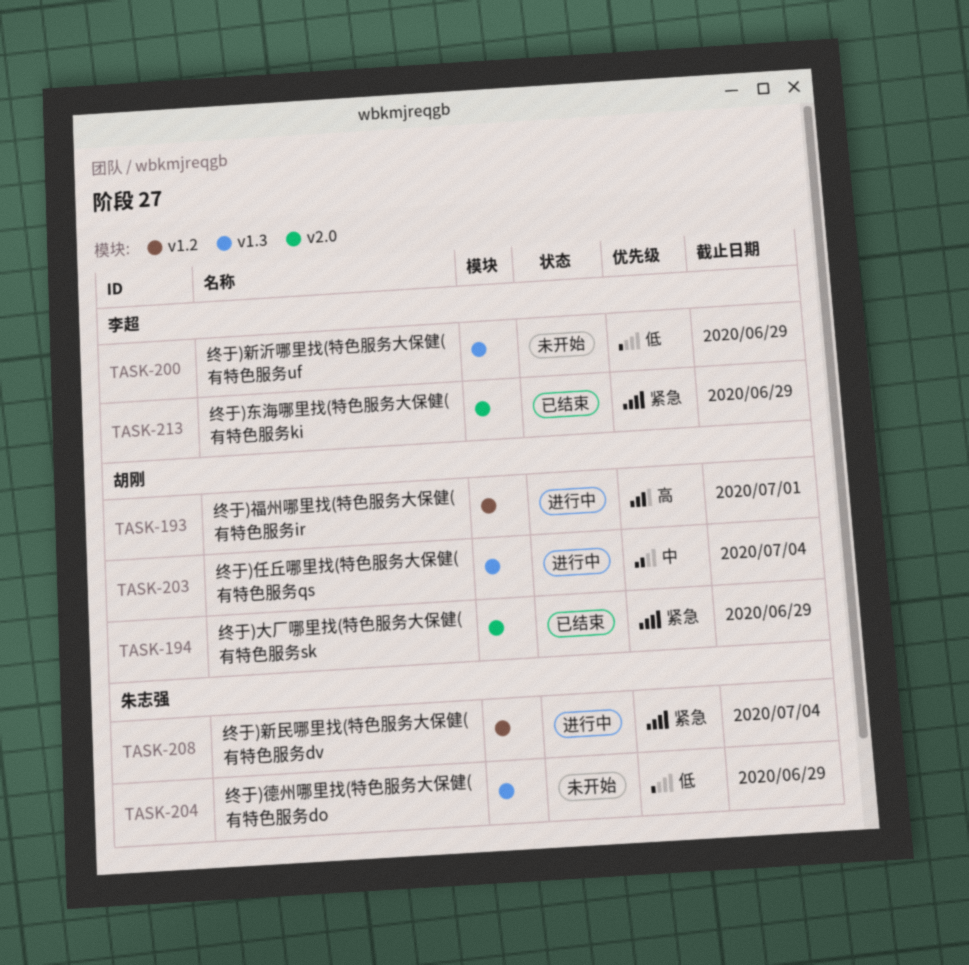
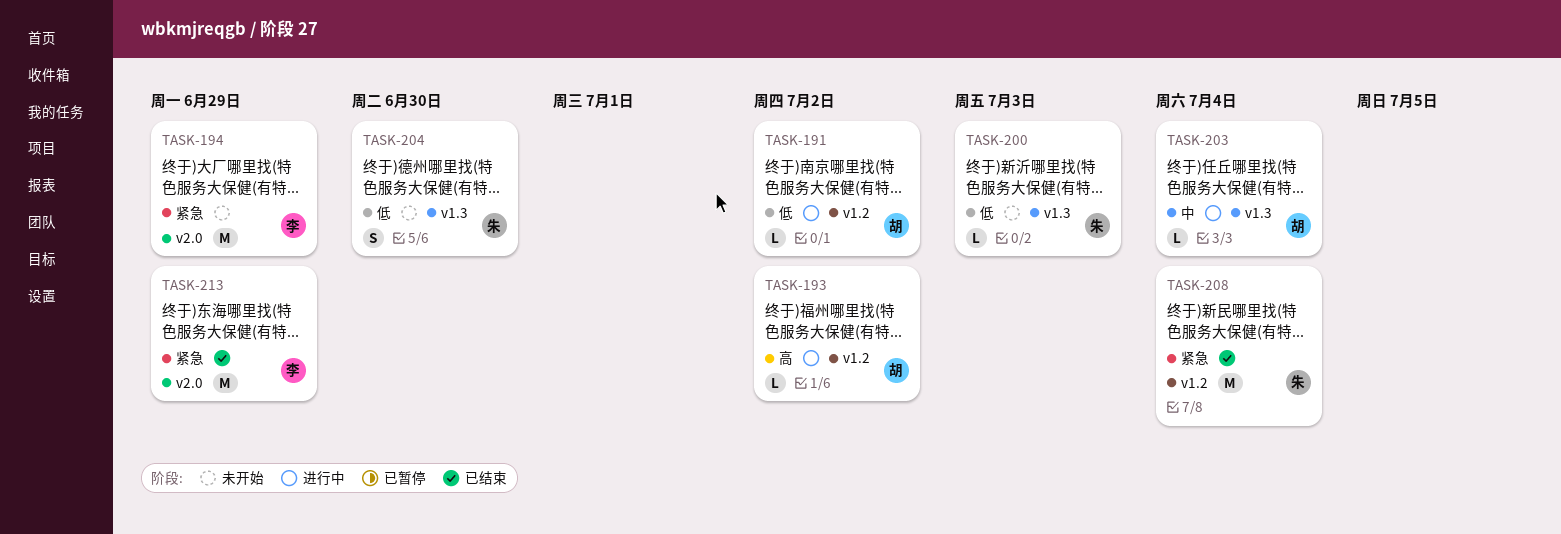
TASK-191: none -> present
TASK-193, due: Jul 1 -> Jul 2
TASK-194, status: 已结束 -> 未开始
TASK-194, owner: 胡刚 -> 李超
TASK-200, owner: 李超 -> 朱志强
TASK-200, due: Jun 29 -> Jul 3
TASK-204, due: Jun 29 -> Jun 30
TASK-208, status: 进行中 -> 已结束

